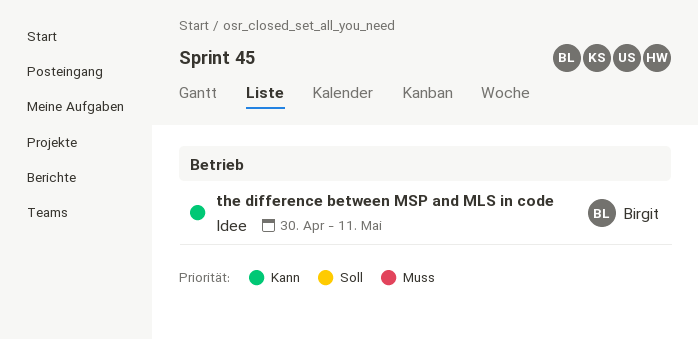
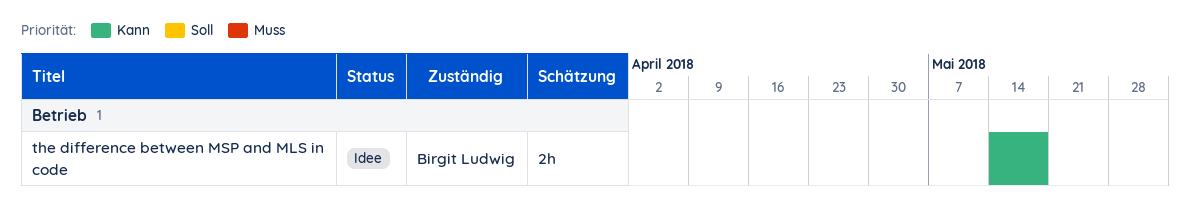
the difference between MSP and MLS in code, start: Apr 30 -> May 14
the difference between MSP and MLS in code, due: May 11 -> May 18

